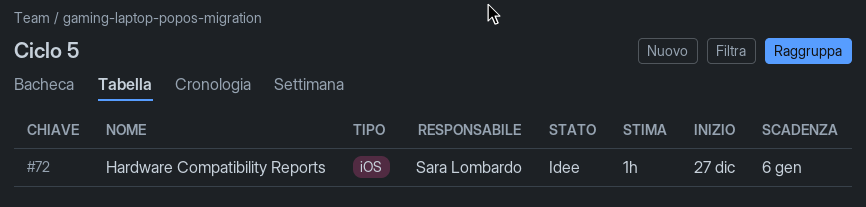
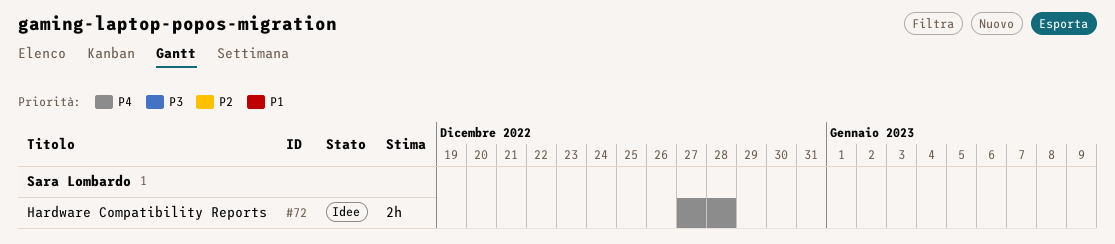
#72, estimate: 1h -> 2h
#72, due: Jan 6 -> Dec 28

